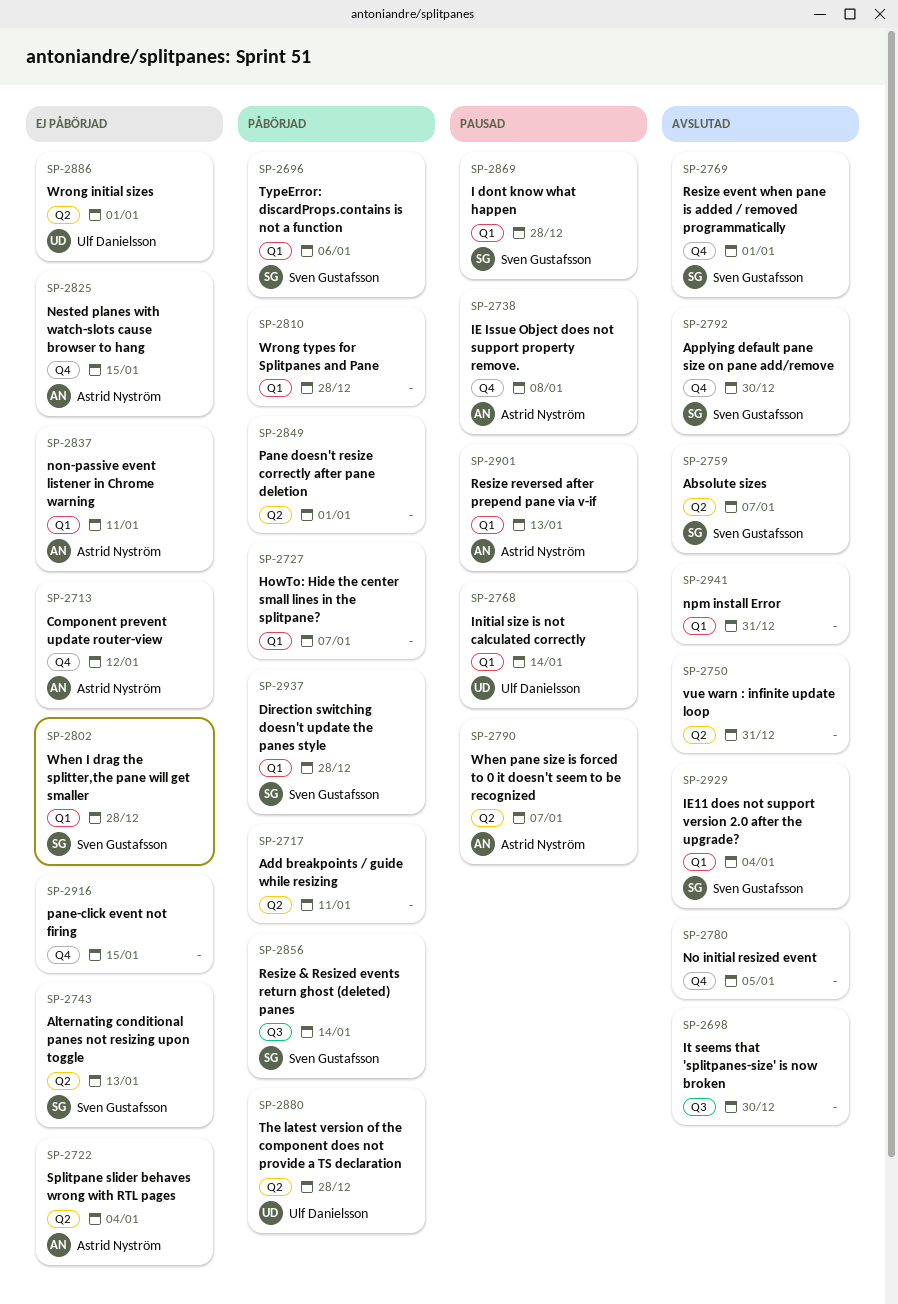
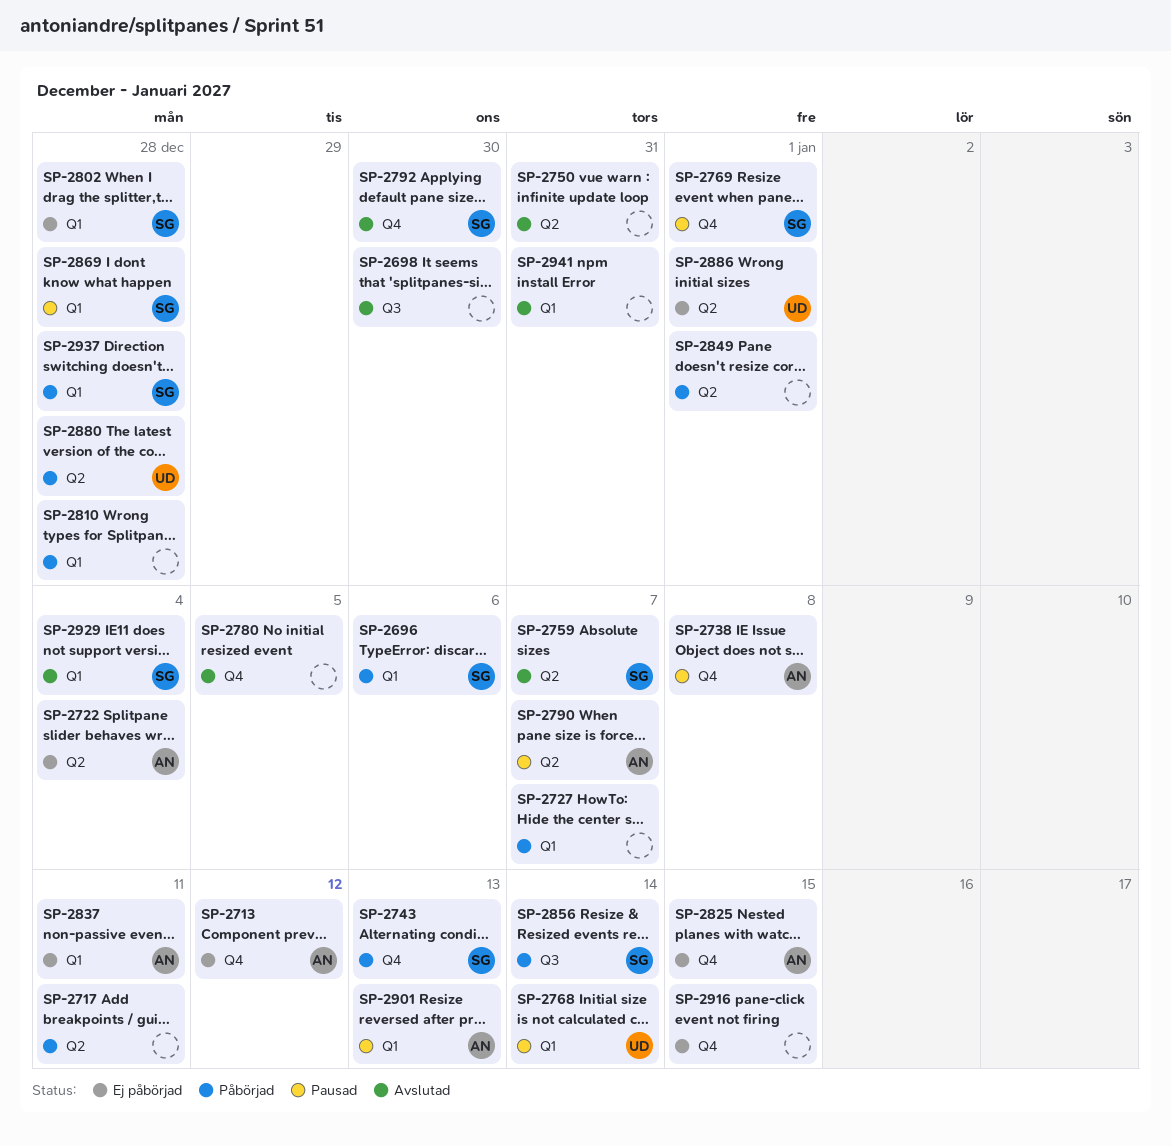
SP-2743, status: Ej påbörjad -> Påbörjad
SP-2743, label: Q2 -> Q4
SP-2769, status: Avslutad -> Pausad

